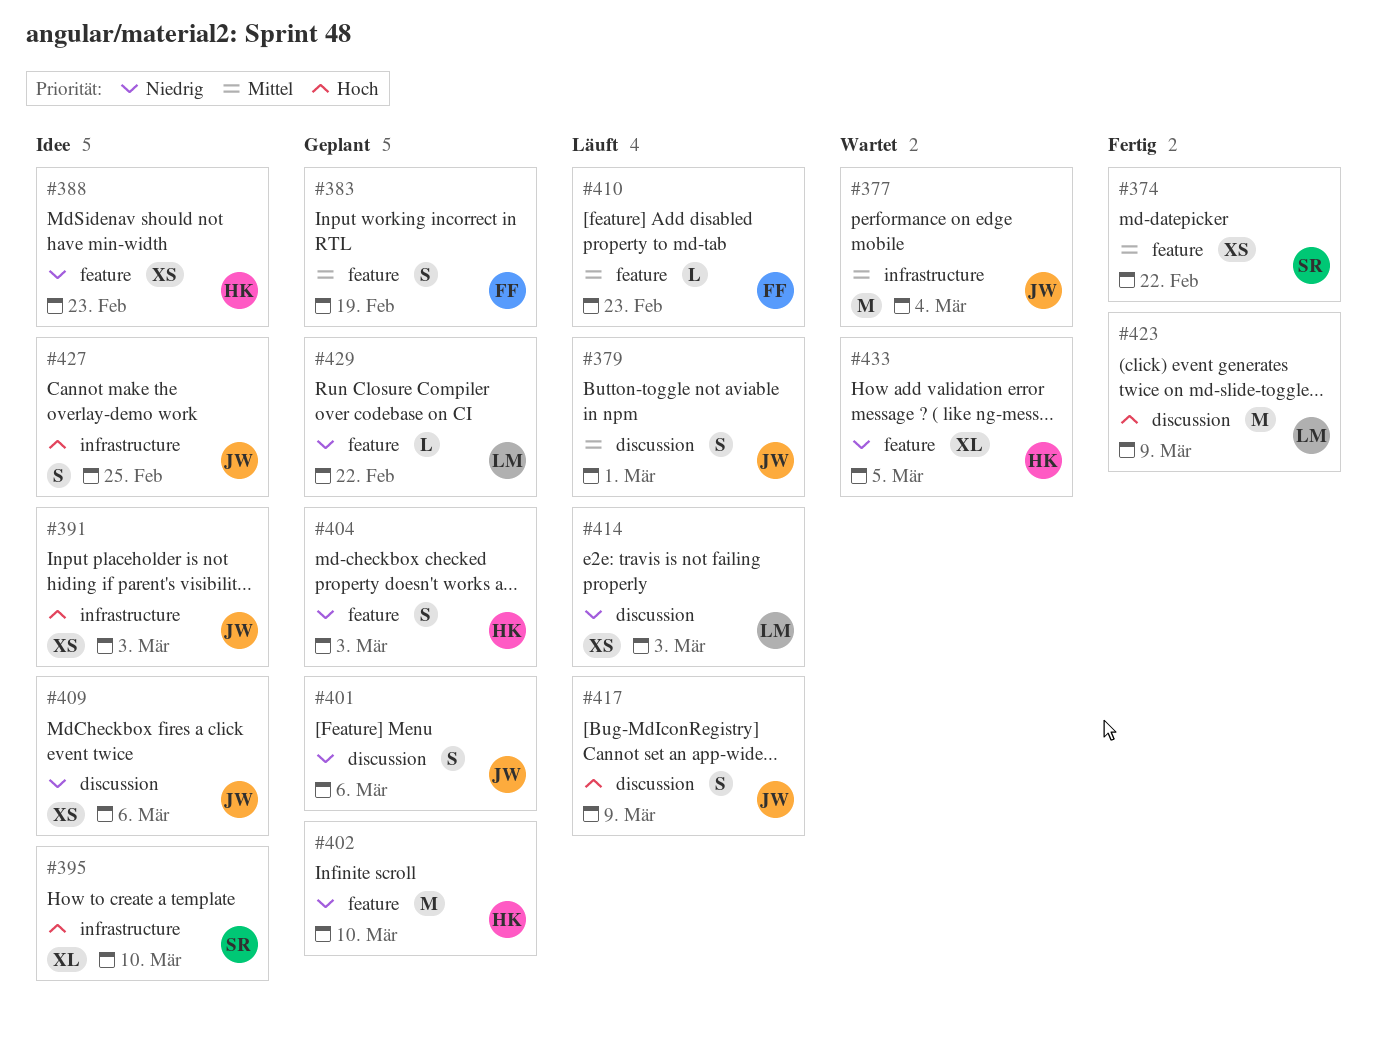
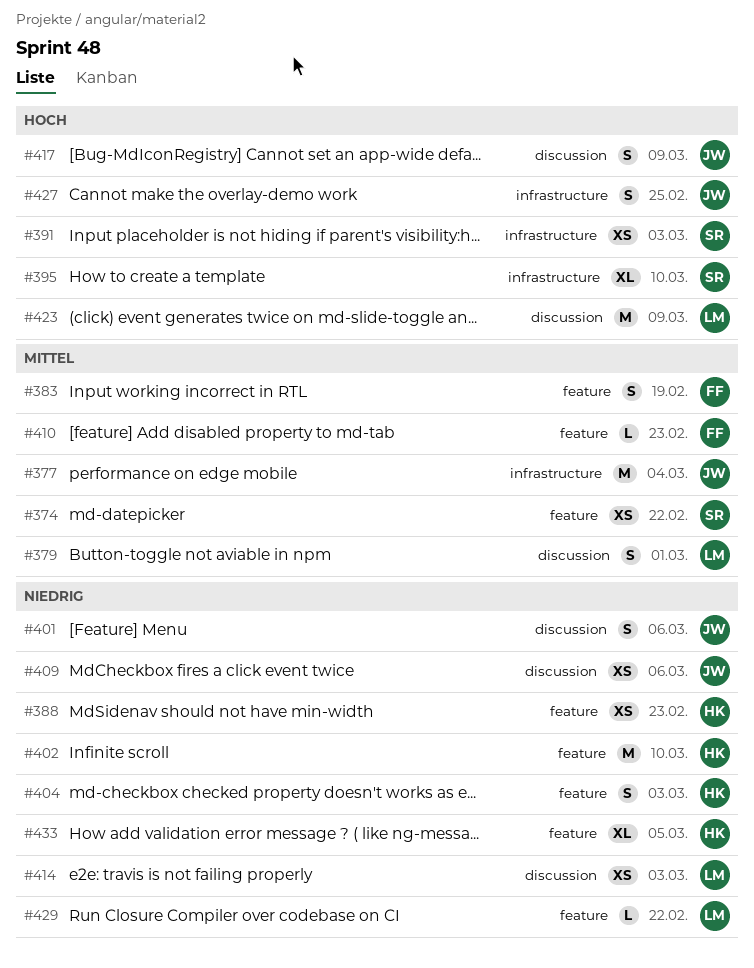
#379, owner: JW -> LM
#391, owner: JW -> SR

